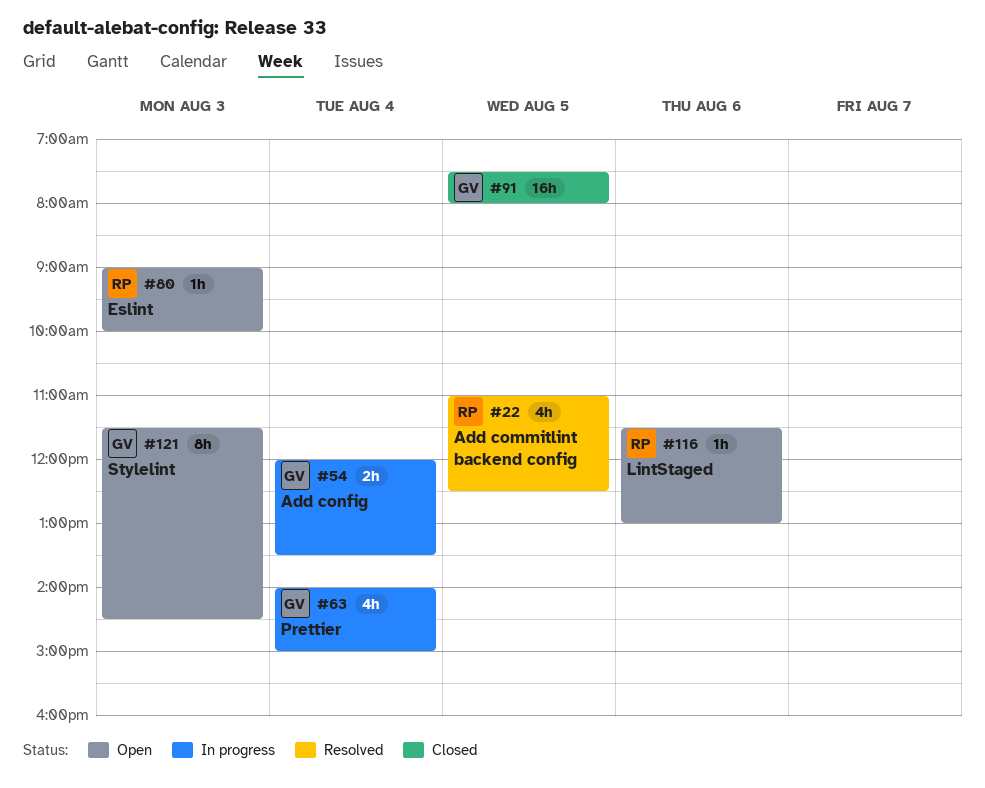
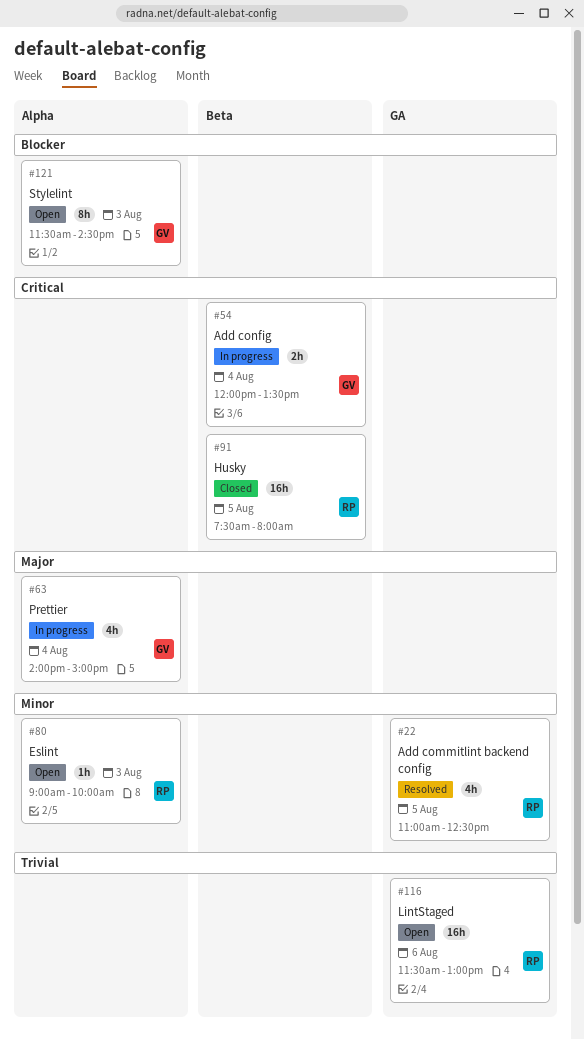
#91, owner: GV -> RP
#116, estimate: 1h -> 16h

